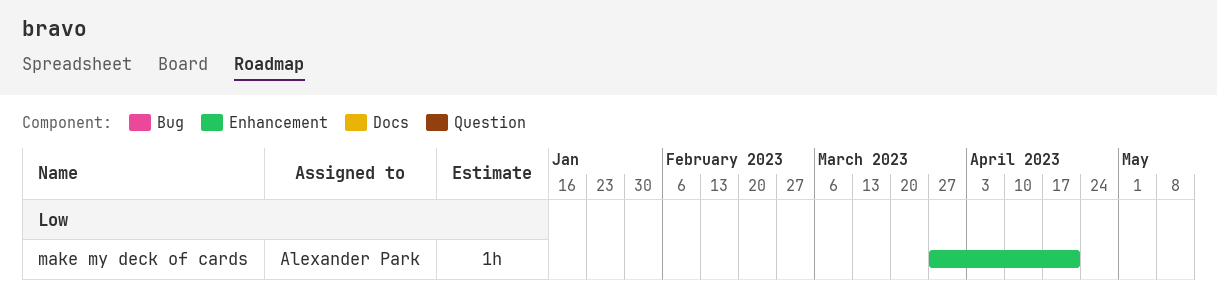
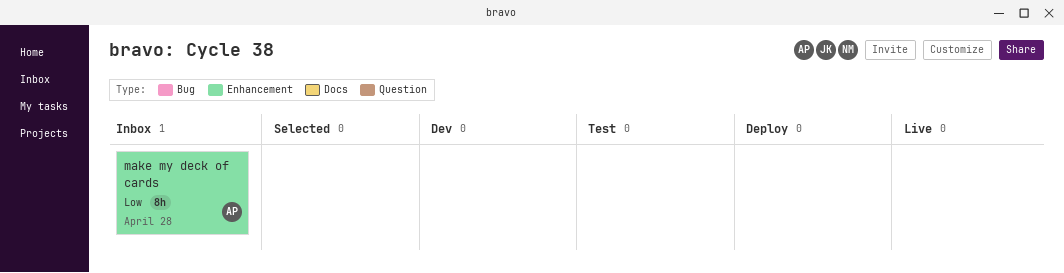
make my deck of cards, estimate: 1h -> 8h
make my deck of cards, due: Apr 21 -> Apr 28

